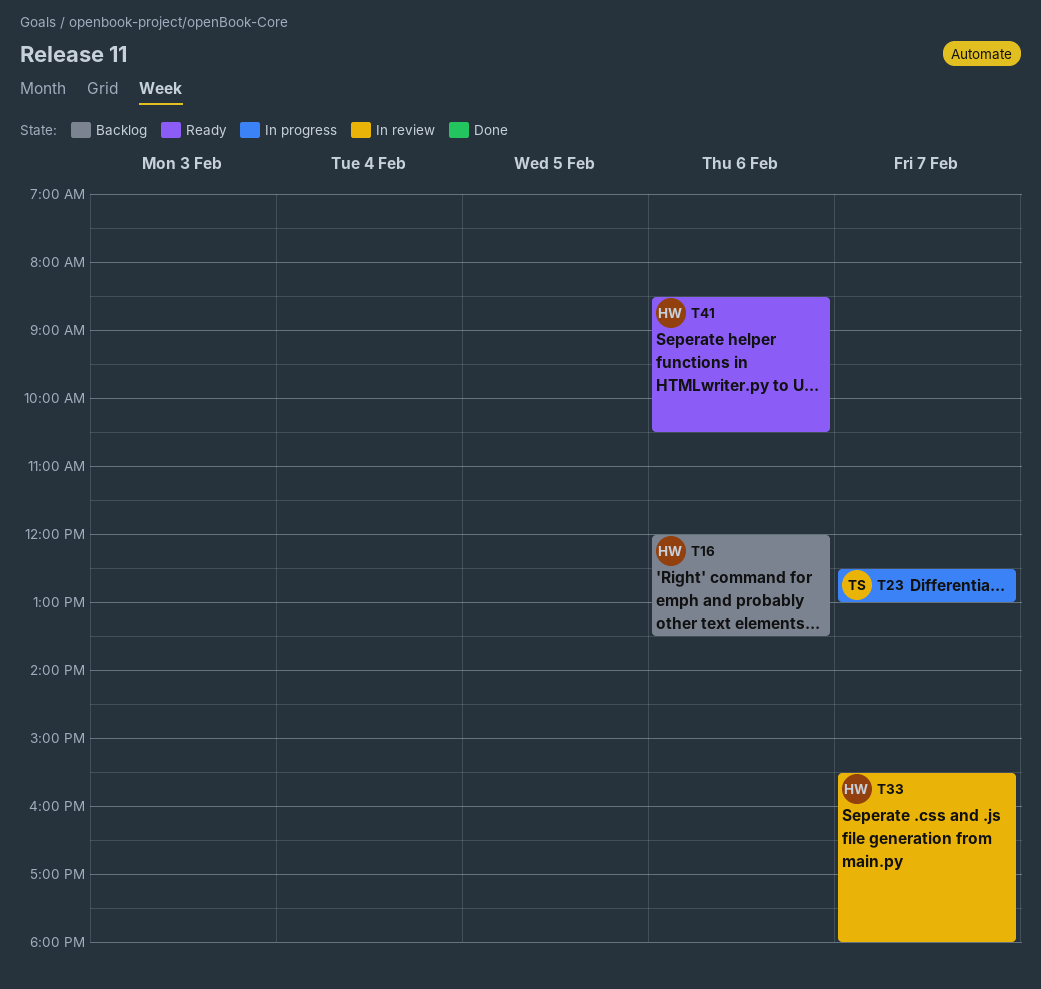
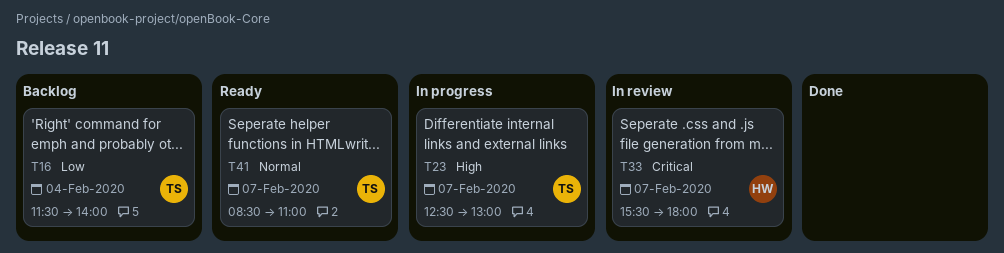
T16, owner: HW -> TS
T16, day: Feb 6 -> Feb 4
T16, begins: 12:00 -> 11:30
T16, ends: 13:30 -> 14:00
T41, owner: HW -> TS
T41, day: Feb 6 -> Feb 7
T41, ends: 10:30 -> 11:00

